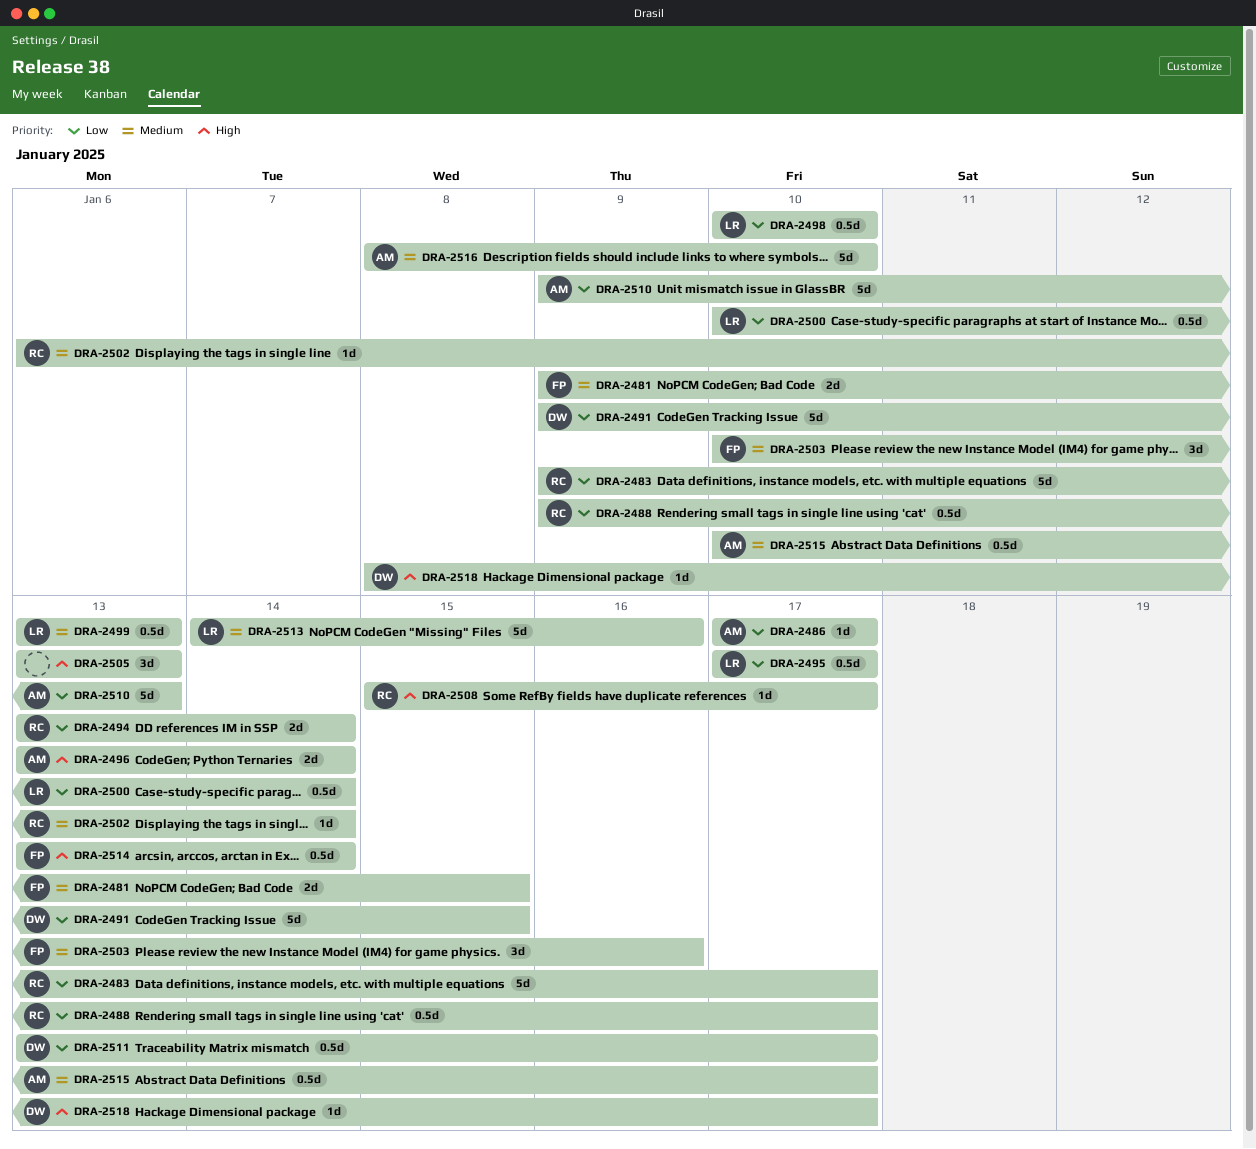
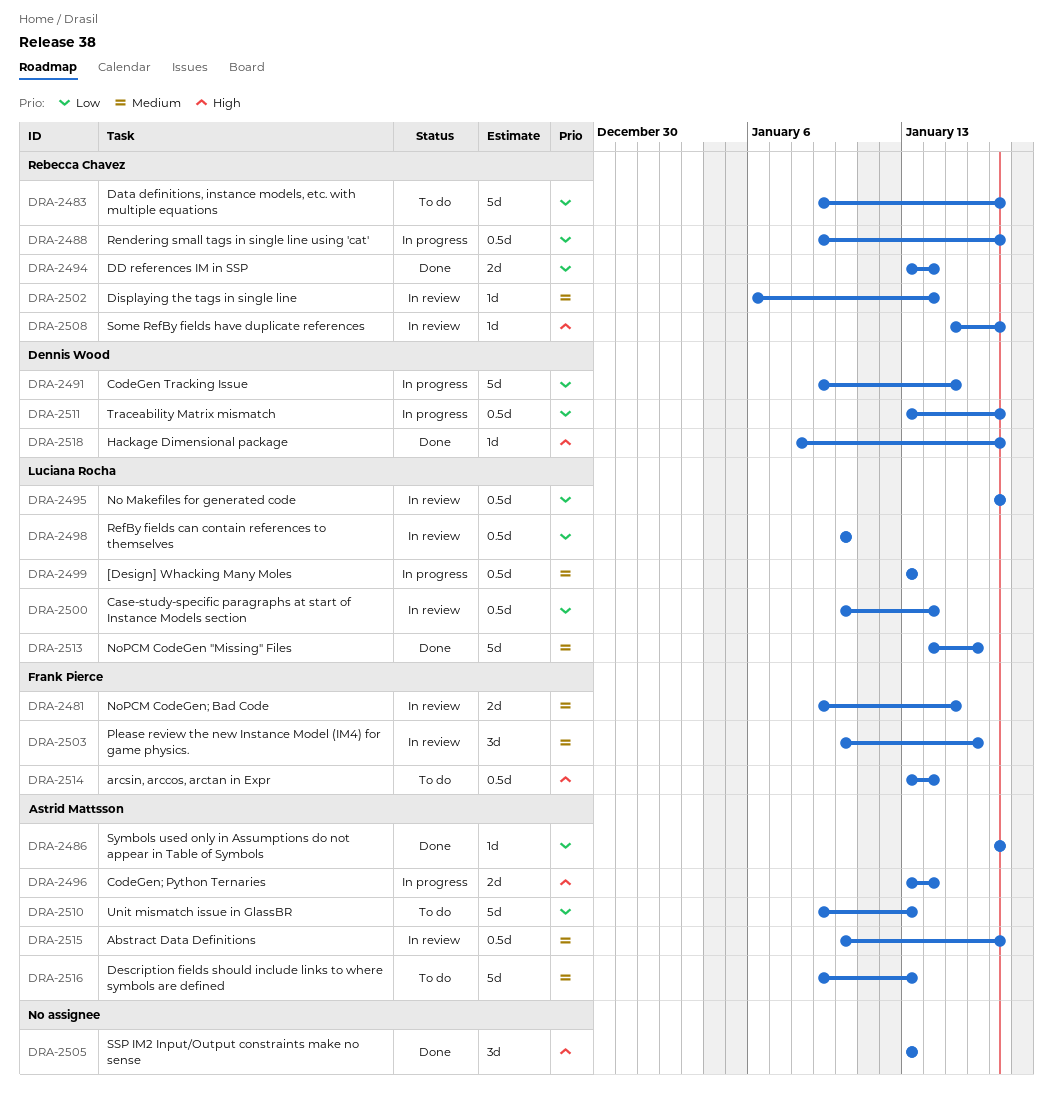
DRA-2516, start: Jan 8 -> Jan 9
DRA-2516, due: Jan 10 -> Jan 13

